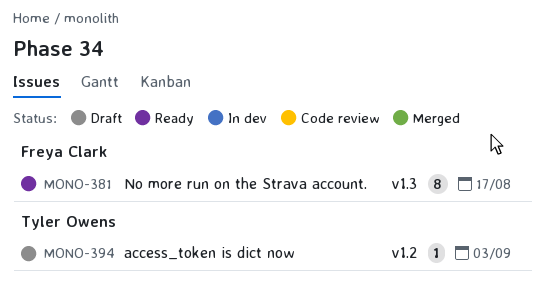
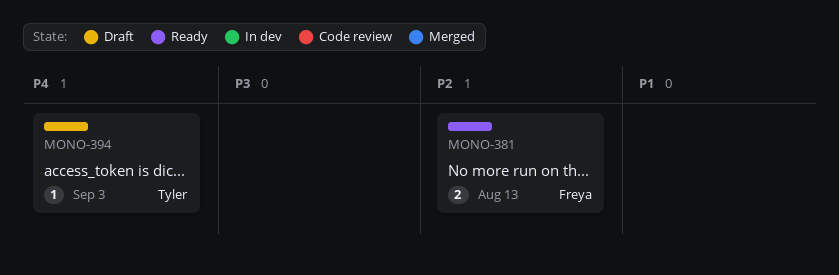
MONO-381, estimate: 8 -> 2
MONO-381, due: Aug 17 -> Aug 13

